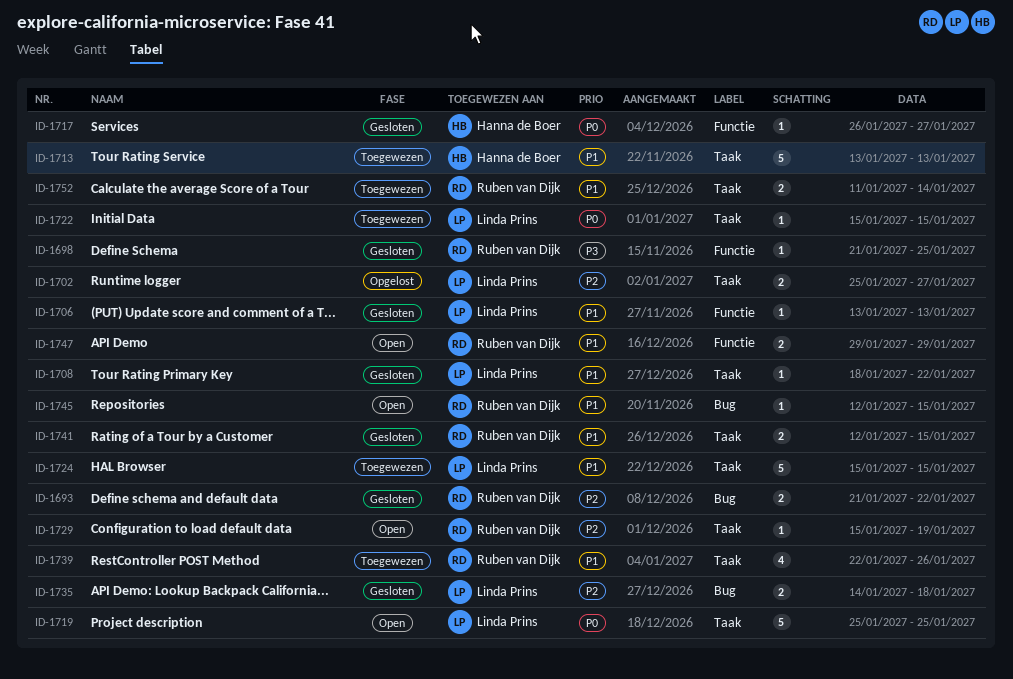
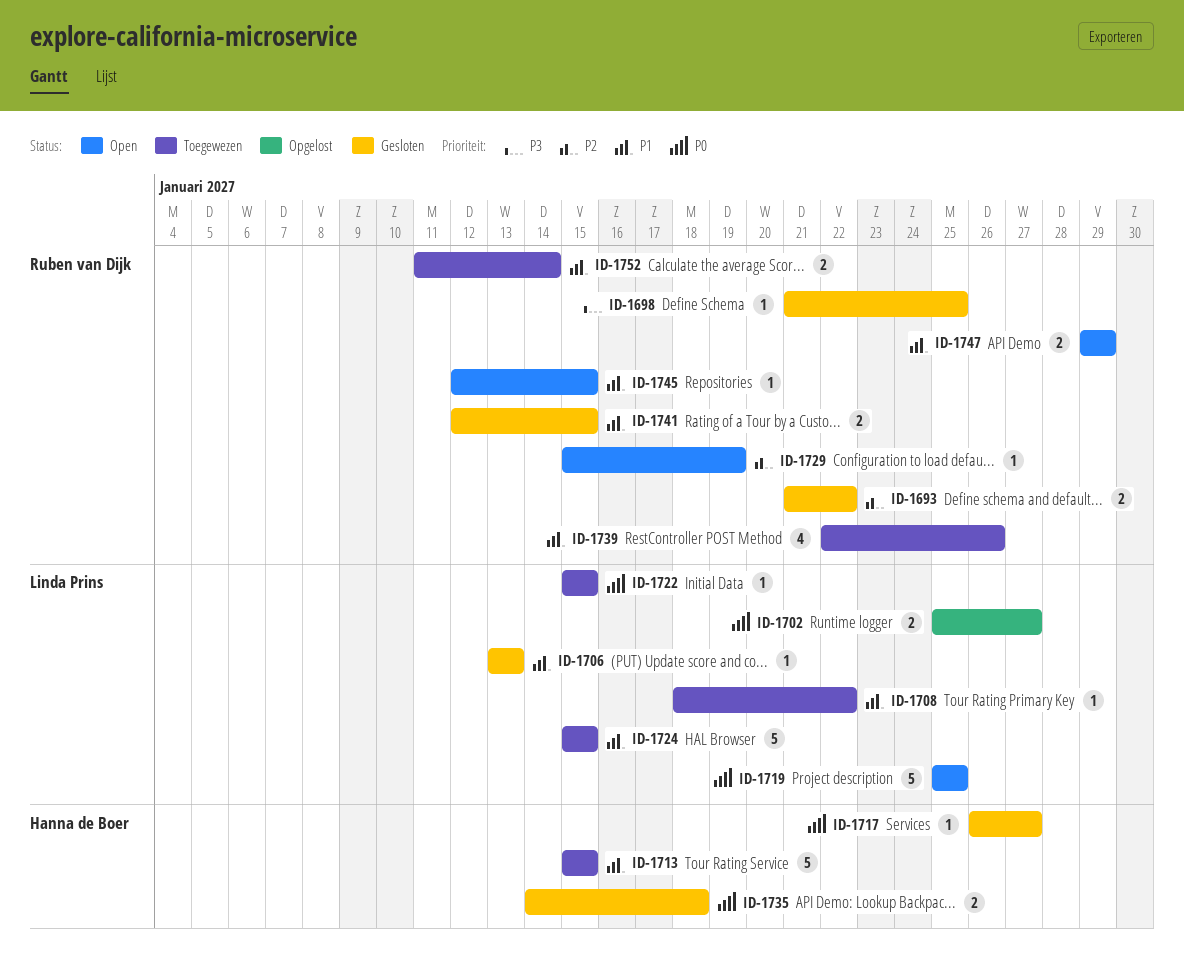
ID-1702, priority: P2 -> P0
ID-1708, status: Gesloten -> Toegewezen
ID-1713, start: Jan 13 -> Jan 15
ID-1713, due: Jan 13 -> Jan 15
ID-1735, owner: Linda Prins -> Hanna de Boer
ID-1735, priority: P2 -> P0

